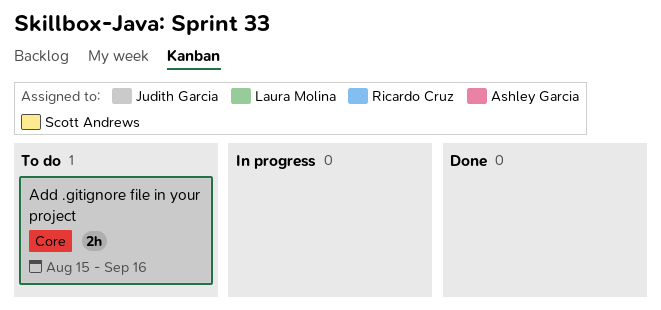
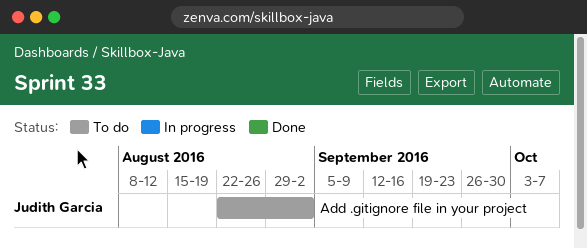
Add .gitignore file in your project, start: Aug 15 -> Aug 22
Add .gitignore file in your project, due: Sep 16 -> Sep 2

